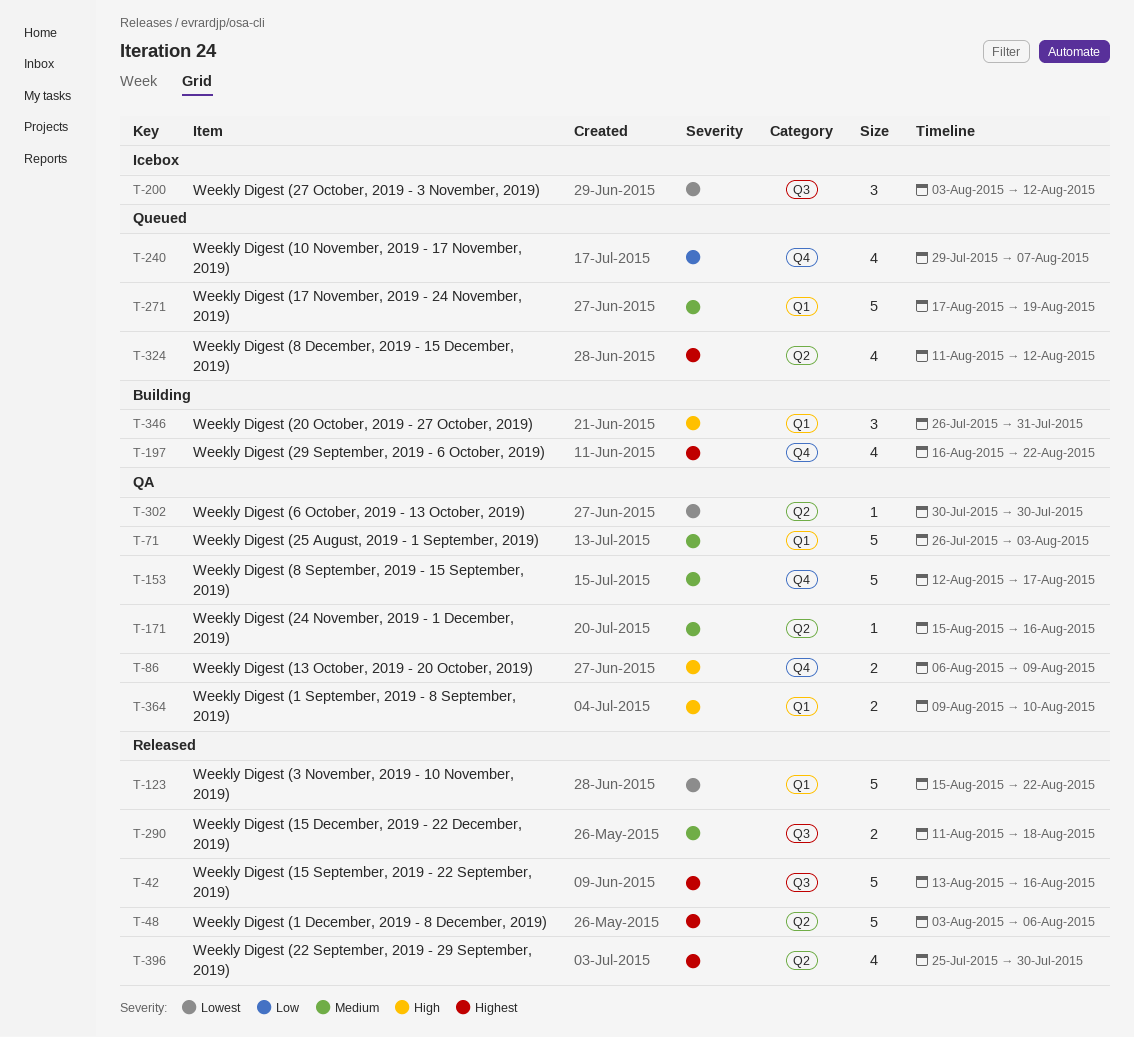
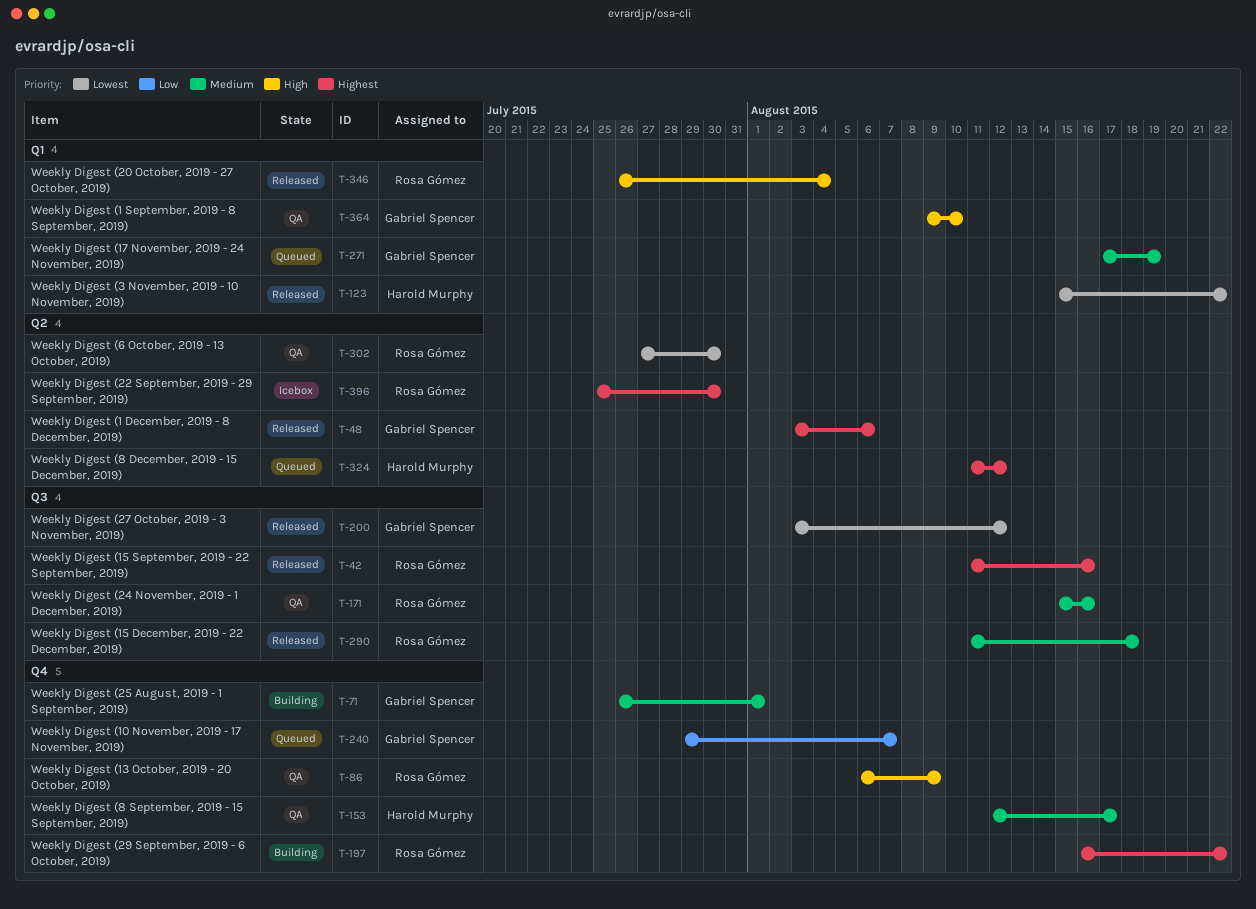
T-42, start: Aug 13 -> Aug 11
T-71, status: QA -> Building
T-71, label: Q1 -> Q4
T-71, due: Aug 3 -> Aug 1
T-171, label: Q2 -> Q3
T-200, status: Icebox -> Released
T-302, start: Jul 30 -> Jul 27
T-346, status: Building -> Released
T-346, due: Jul 31 -> Aug 4
T-396, status: Released -> Icebox

